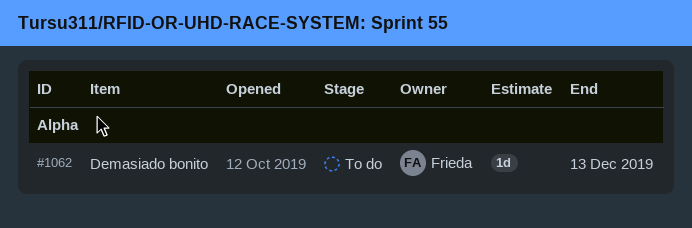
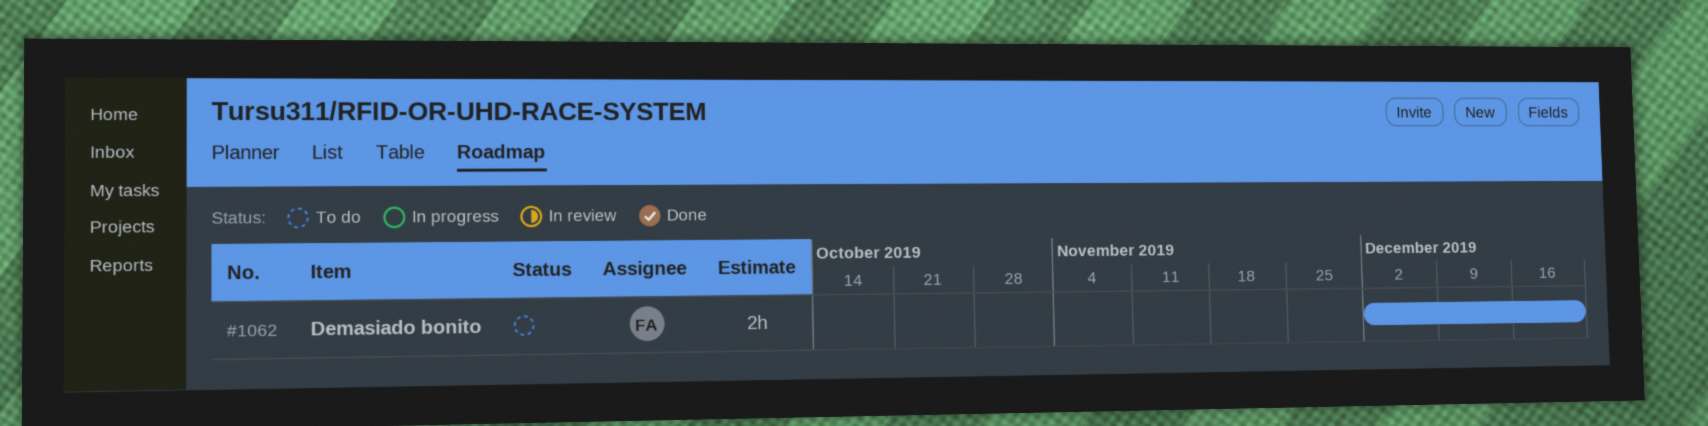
#1062, estimate: 1d -> 2h
#1062, due: Dec 13 -> Dec 20

